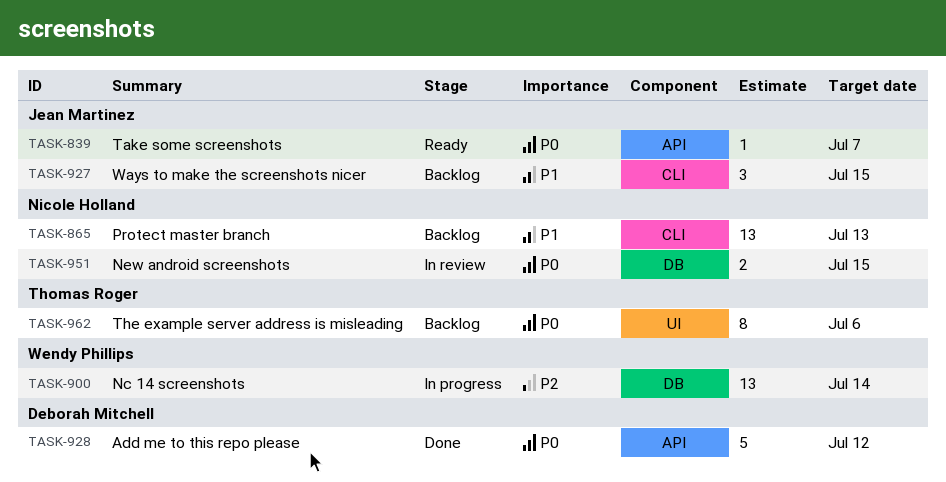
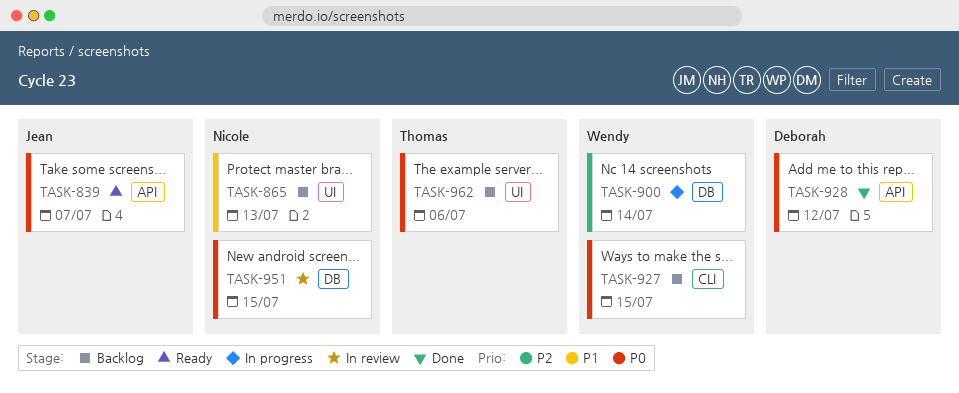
TASK-865, label: CLI -> UI
TASK-927, owner: Jean Martinez -> Wendy Phillips
TASK-927, priority: P1 -> P0

